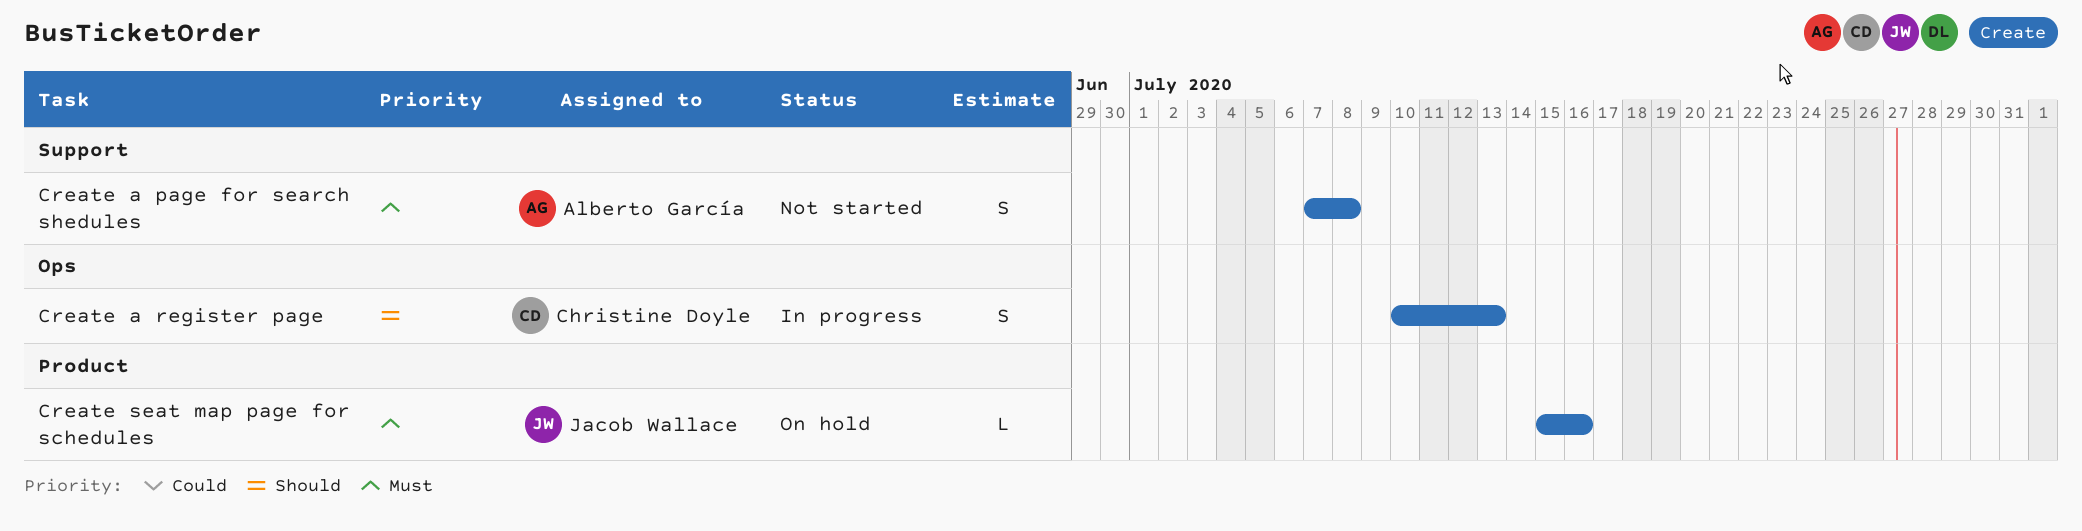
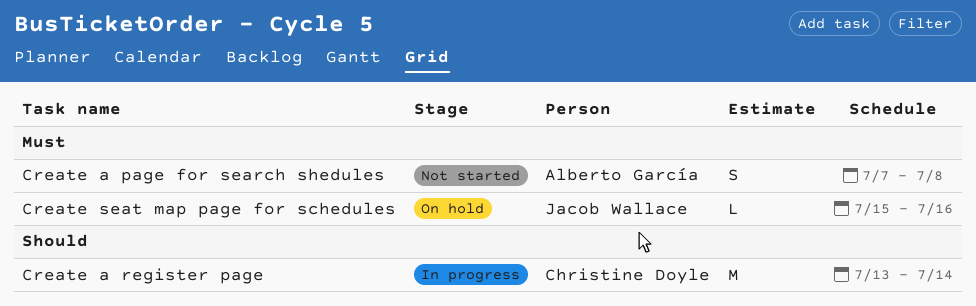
Create a register page, estimate: S -> M
Create a register page, start: Jul 10 -> Jul 13
Create a register page, due: Jul 13 -> Jul 14

